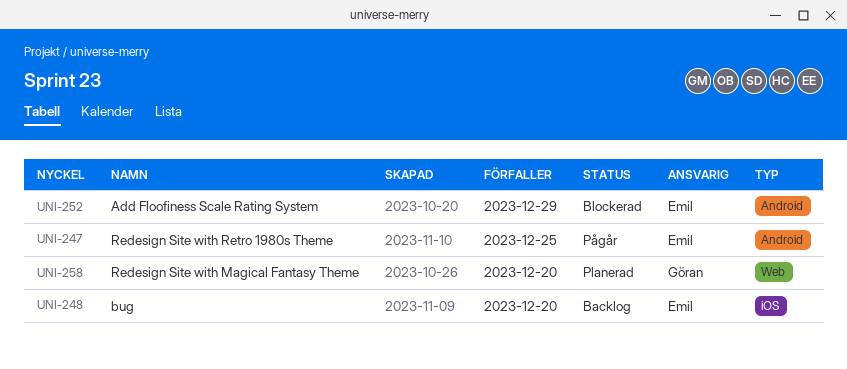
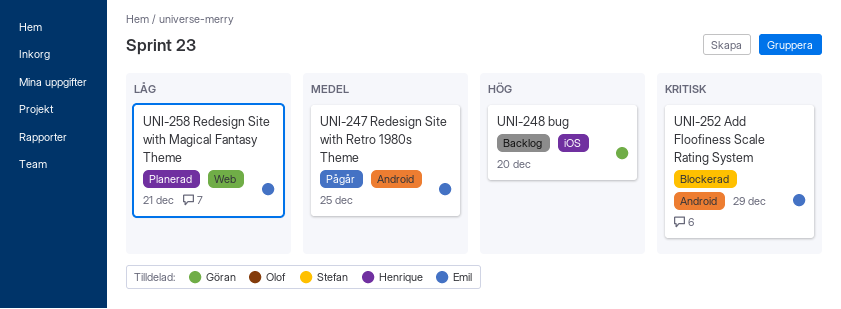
UNI-248, owner: Emil -> Göran
UNI-258, owner: Göran -> Emil
UNI-258, due: Dec 20 -> Dec 21

